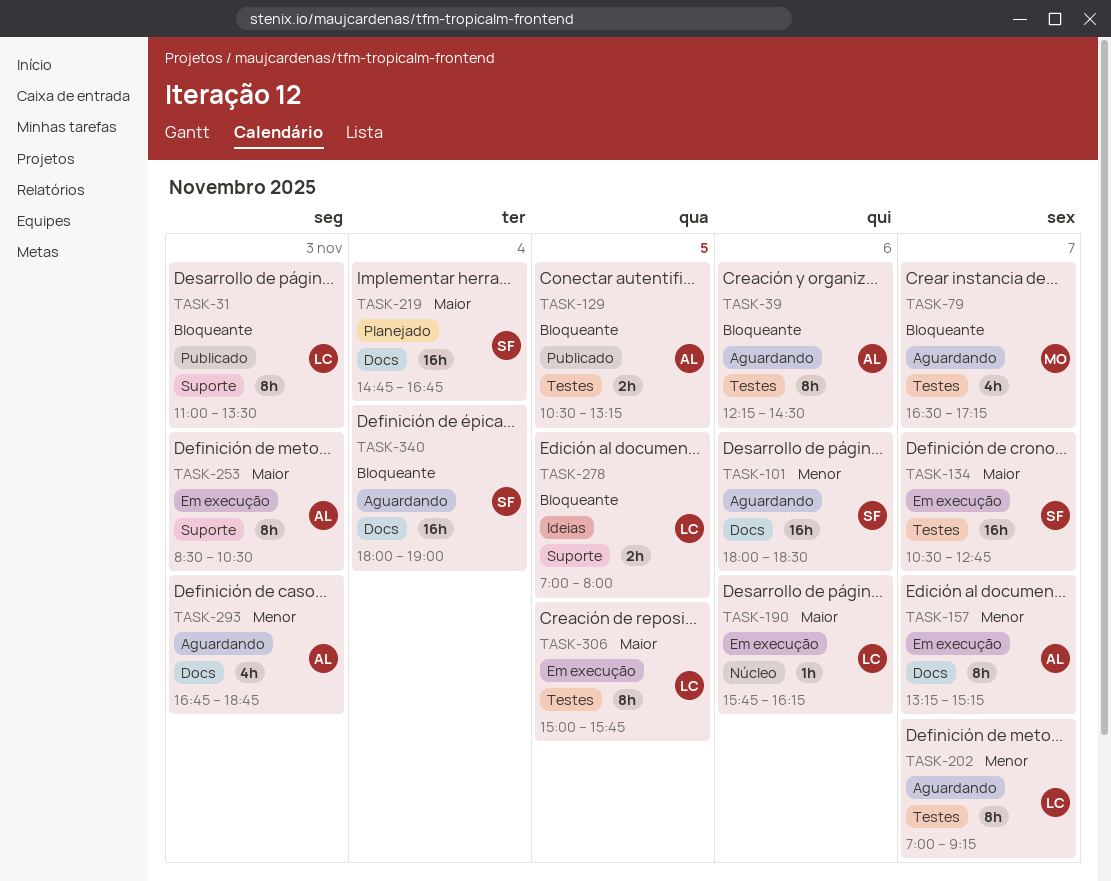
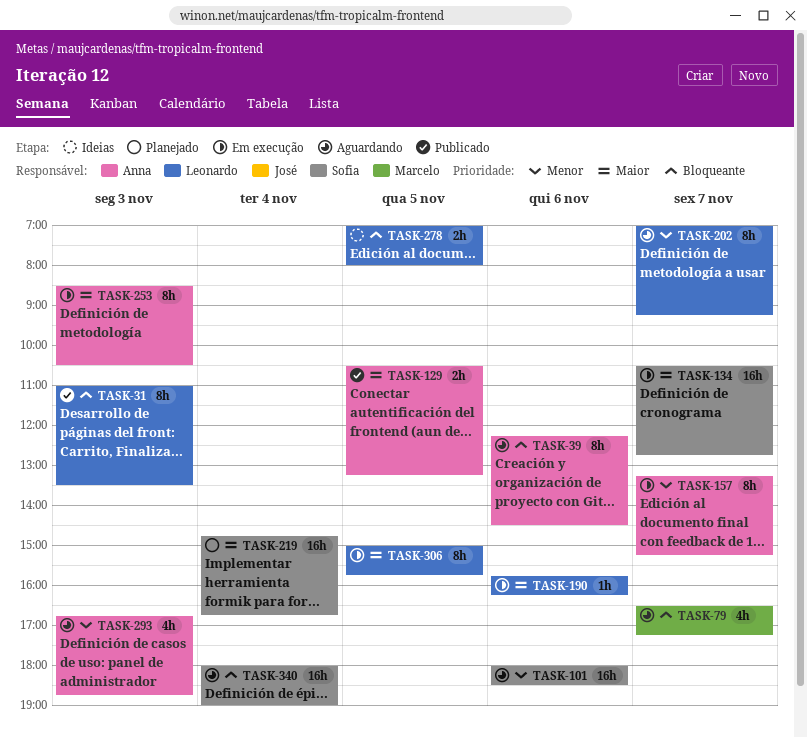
TASK-129, priority: Bloqueante -> Maior

